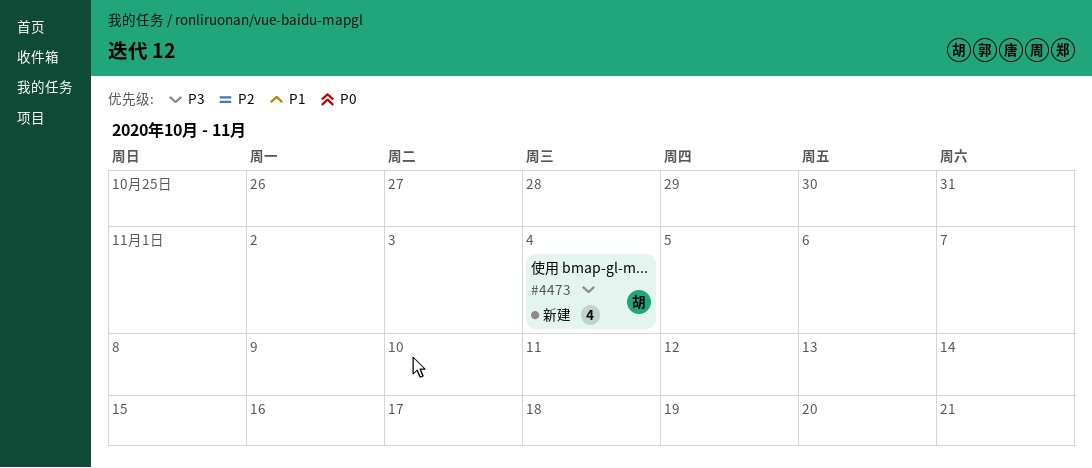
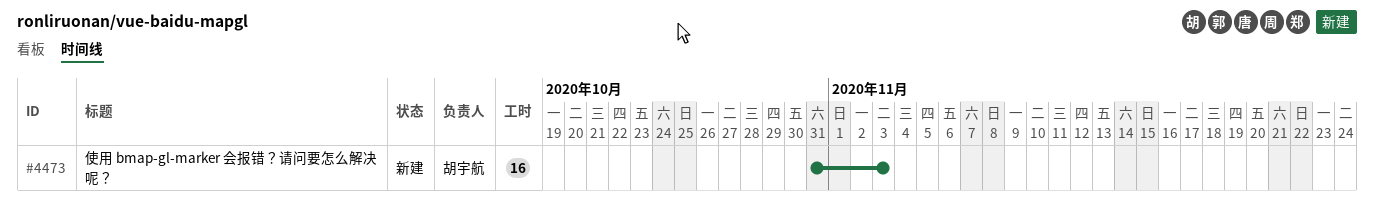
#4473, estimate: 4 -> 16
#4473, due: Nov 4 -> Nov 3

